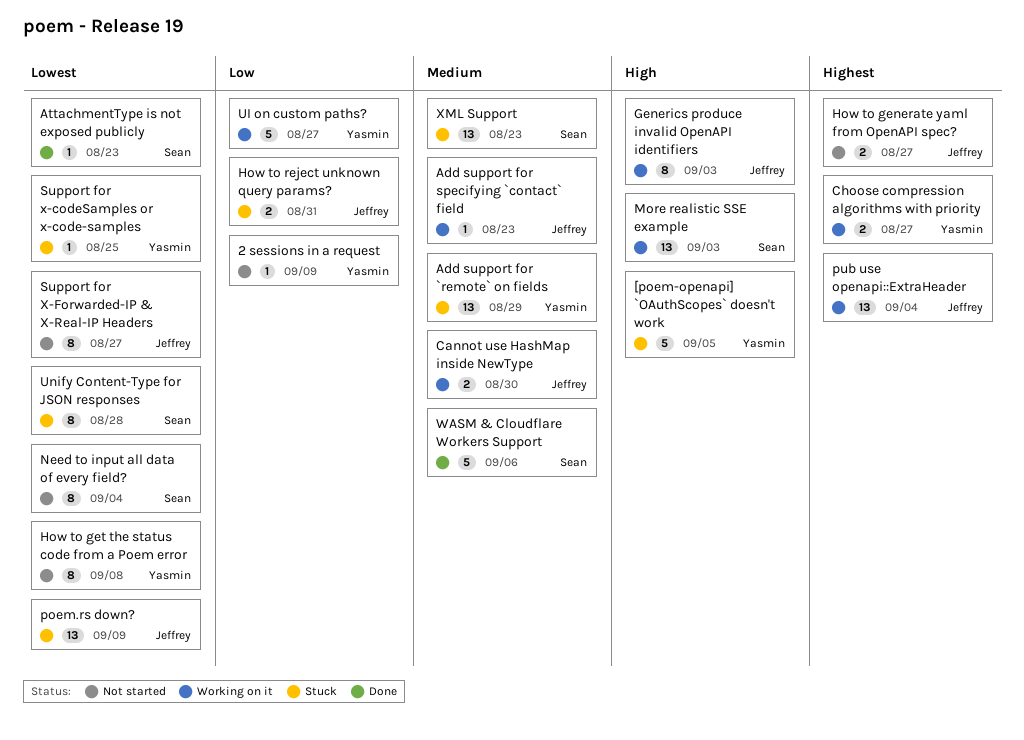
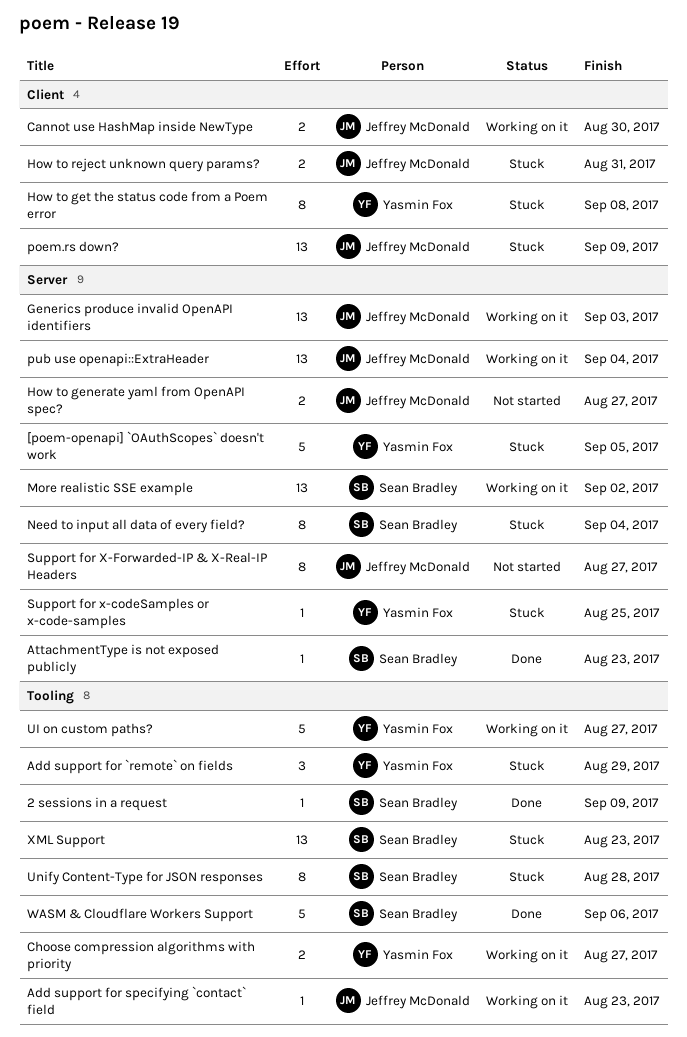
2 sessions in a request, status: Not started -> Done
2 sessions in a request, owner: Yasmin Fox -> Sean Bradley
Add support for `remote` on fields, estimate: 13 -> 3
Generics produce invalid OpenAPI identifiers, estimate: 8 -> 13
How to get the status code from a Poem error, status: Not started -> Stuck
More realistic SSE example, due: Sep 3 -> Sep 2
Need to input all data of every field?, status: Not started -> Stuck

